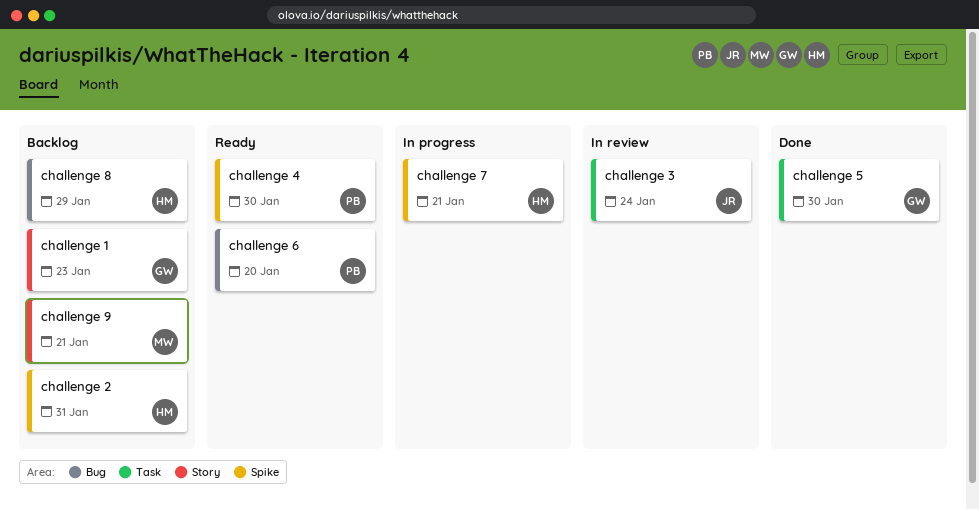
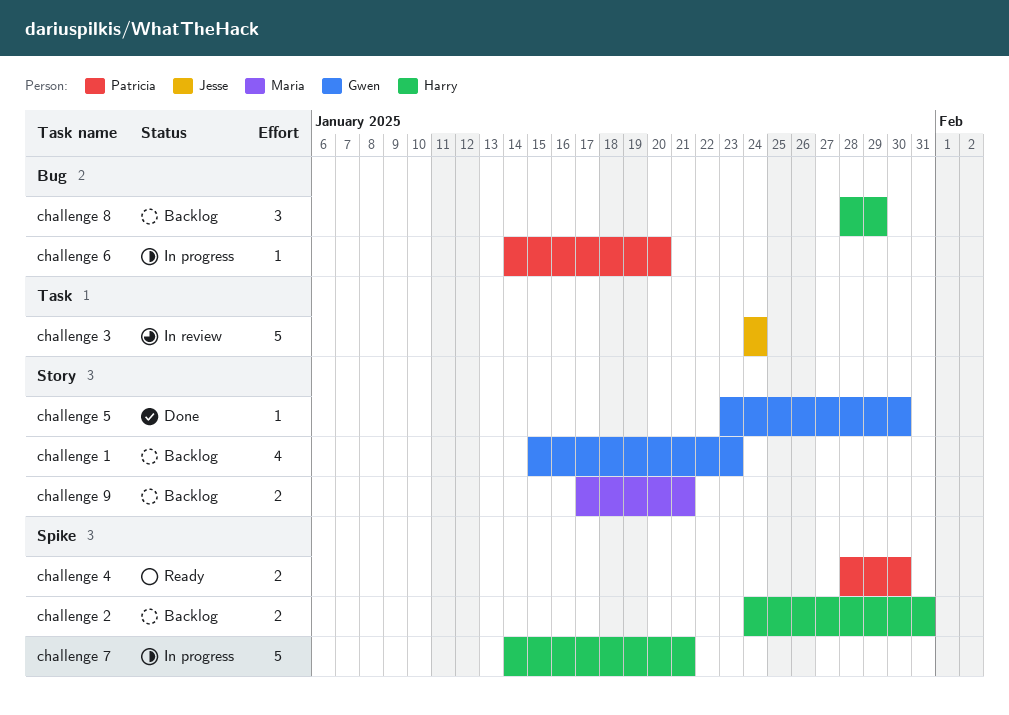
challenge 5, label: Task -> Story
challenge 6, status: Ready -> In progress

